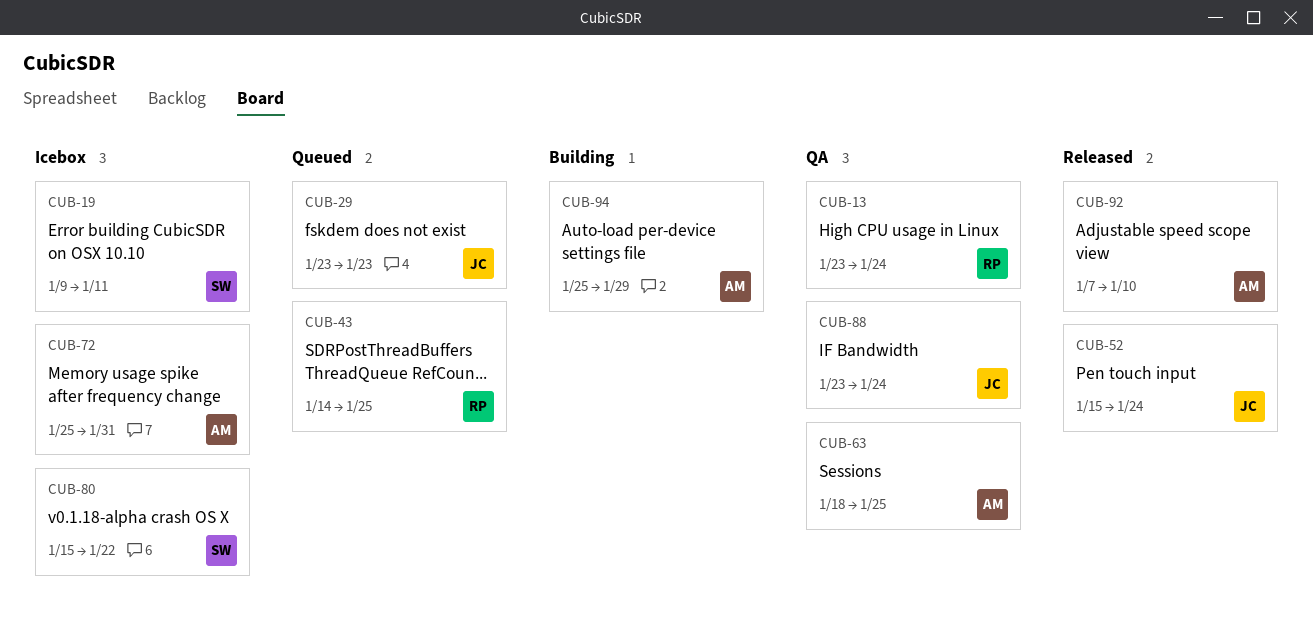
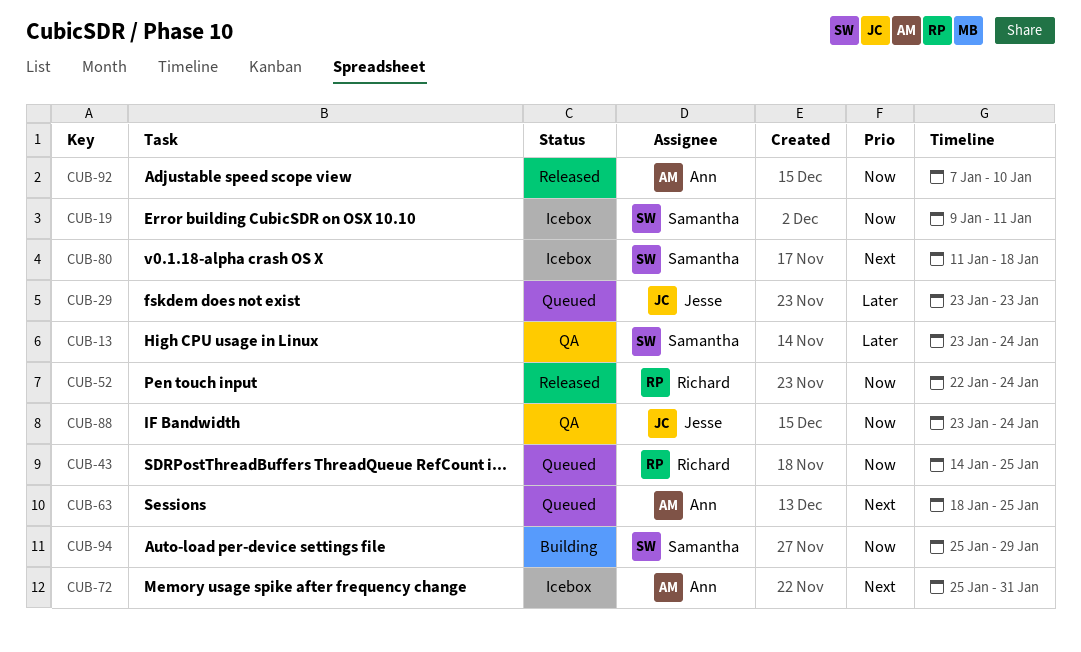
CUB-13, owner: Richard -> Samantha
CUB-52, owner: Jesse -> Richard
CUB-52, start: Jan 15 -> Jan 22
CUB-63, status: QA -> Queued
CUB-80, start: Jan 15 -> Jan 11
CUB-80, due: Jan 22 -> Jan 18
CUB-94, owner: Ann -> Samantha

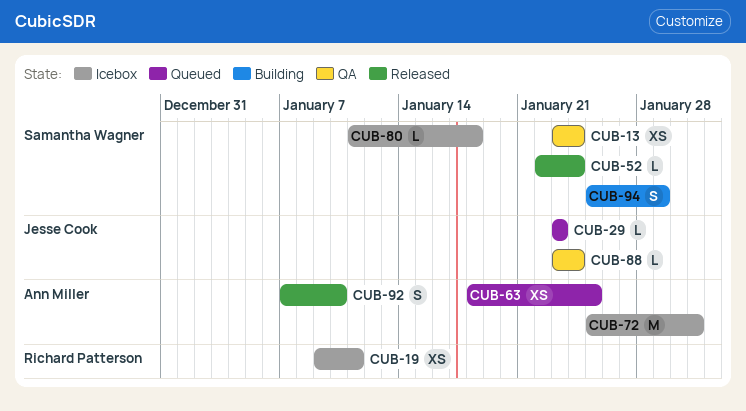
CUB-19, owner: Samantha Wagner -> Richard Patterson
CUB-43: present -> none
CUB-52, owner: Richard Patterson -> Samantha Wagner

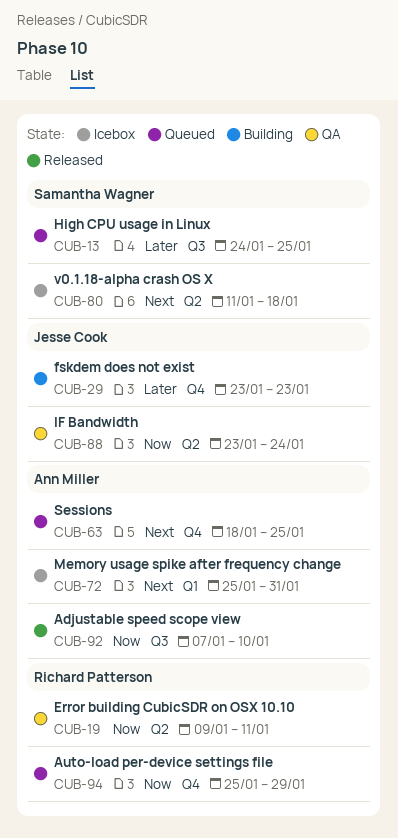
CUB-13, status: QA -> Queued
CUB-13, start: Jan 23 -> Jan 24
CUB-13, due: Jan 24 -> Jan 25
CUB-19, status: Icebox -> QA
CUB-29, status: Queued -> Building
CUB-52: present -> none
CUB-94, status: Building -> Queued
CUB-94, owner: Samantha Wagner -> Richard Patterson

